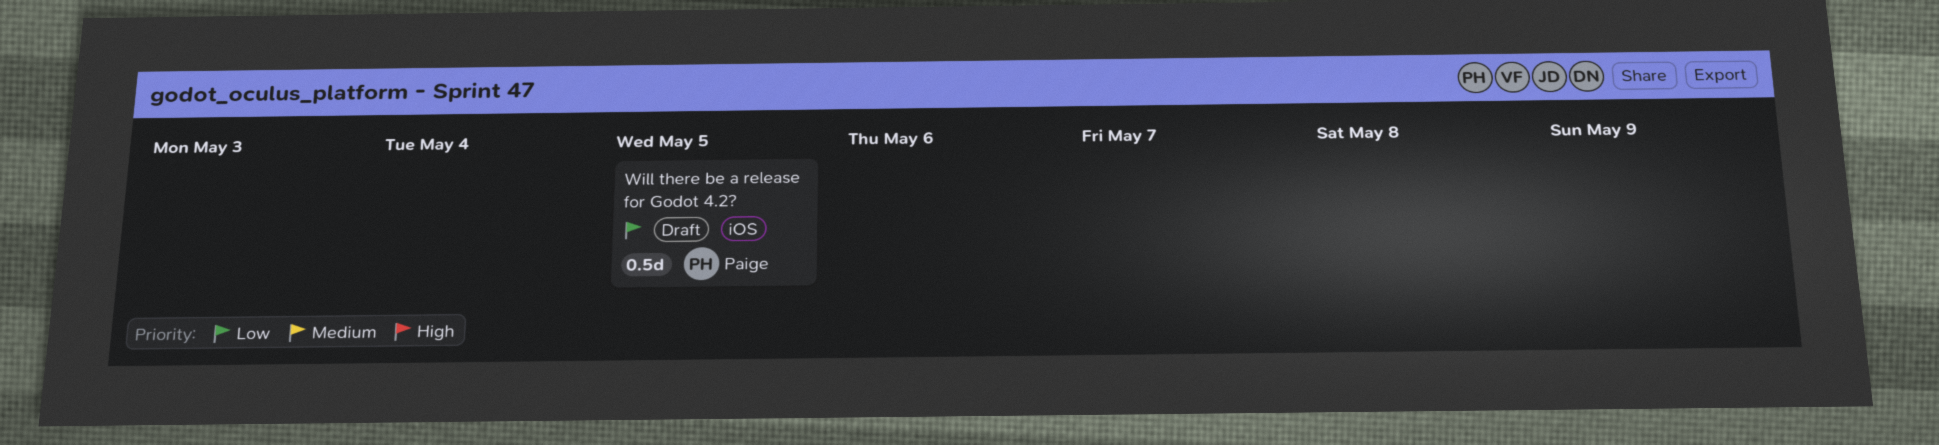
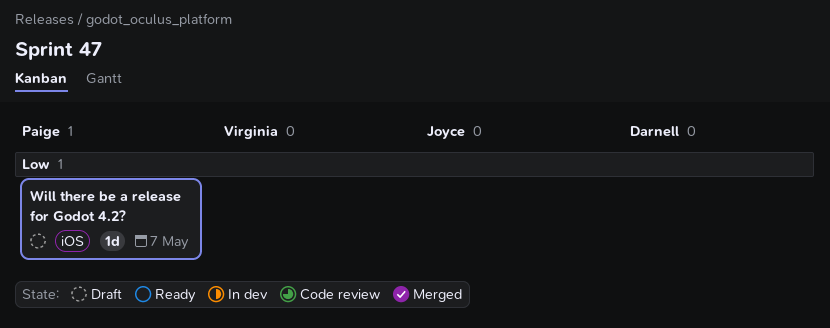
Will there be a release for Godot 4.2?, estimate: 0.5d -> 1d
Will there be a release for Godot 4.2?, due: May 5 -> May 7

